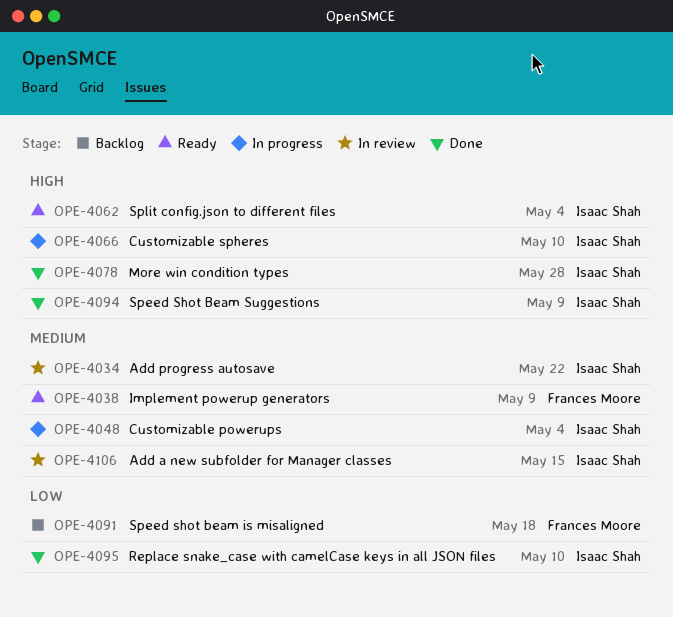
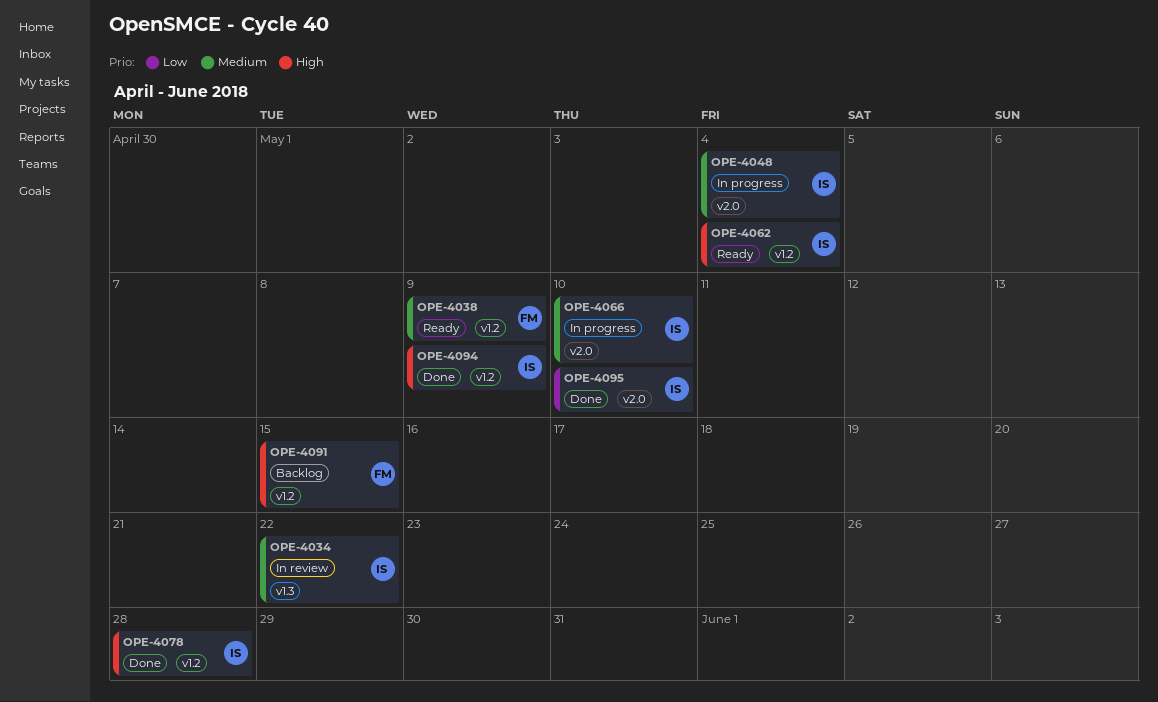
OPE-4066, priority: High -> Medium
OPE-4091, priority: Low -> High
OPE-4091, due: May 18 -> May 15
OPE-4106: present -> none

